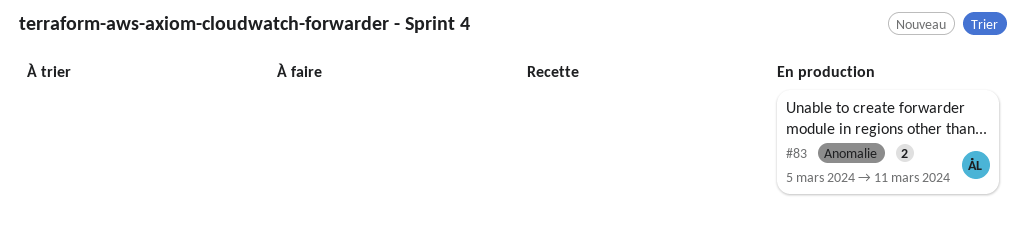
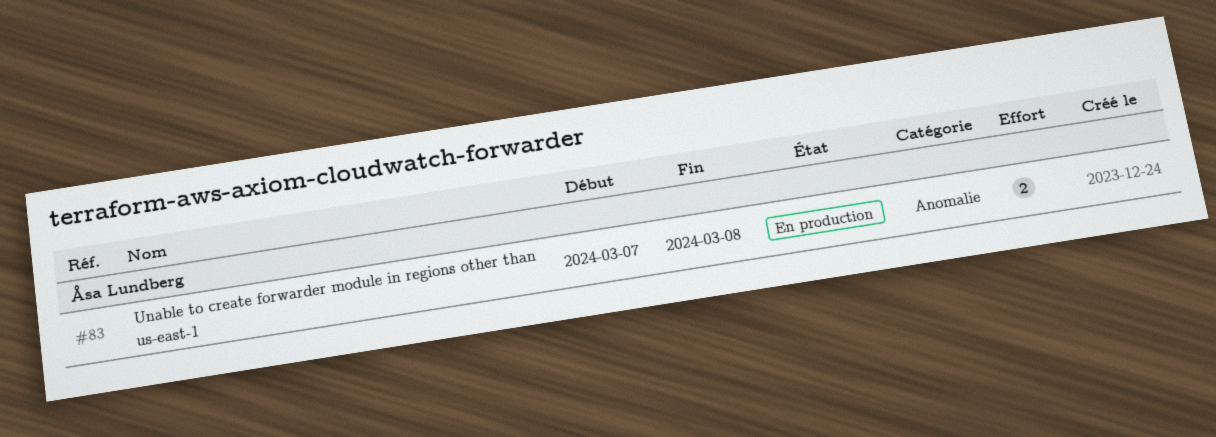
#83, start: Mar 5 -> Mar 7
#83, due: Mar 11 -> Mar 8

